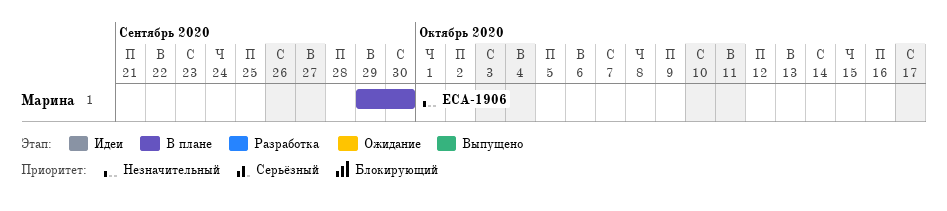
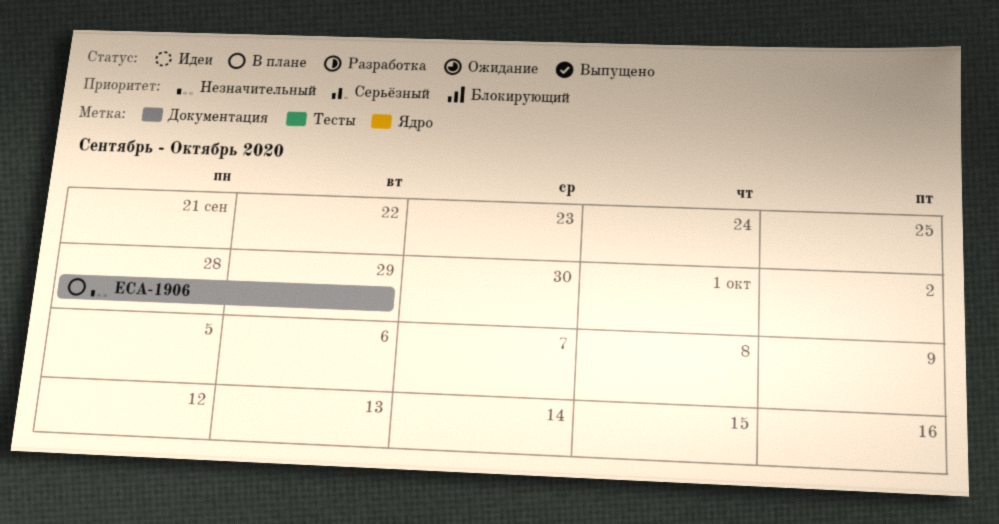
ECA-1906, start: Sep 29 -> Sep 28
ECA-1906, due: Sep 30 -> Sep 29

